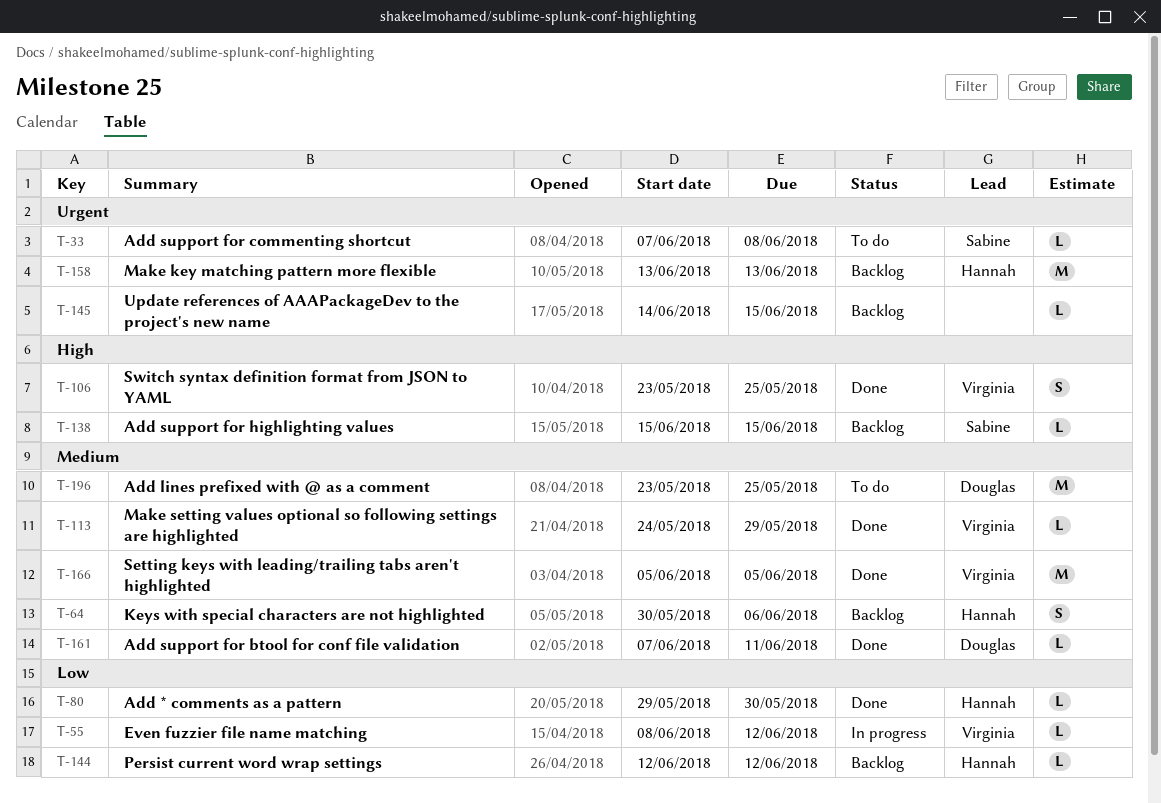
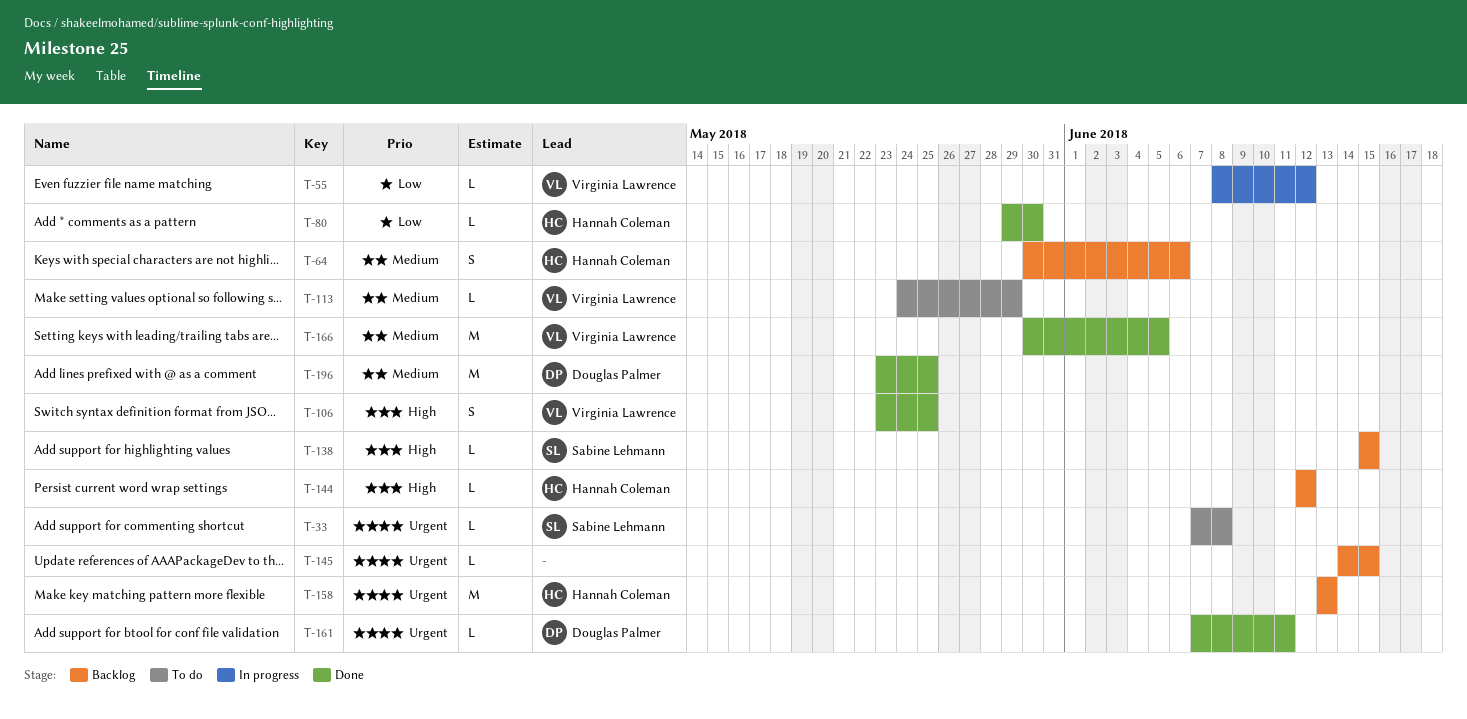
T-113, status: Done -> To do
T-144, priority: Low -> High
T-161, priority: Medium -> Urgent
T-166, start: Jun 5 -> May 30
T-196, status: To do -> Done

